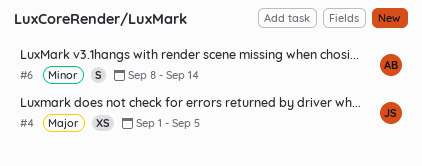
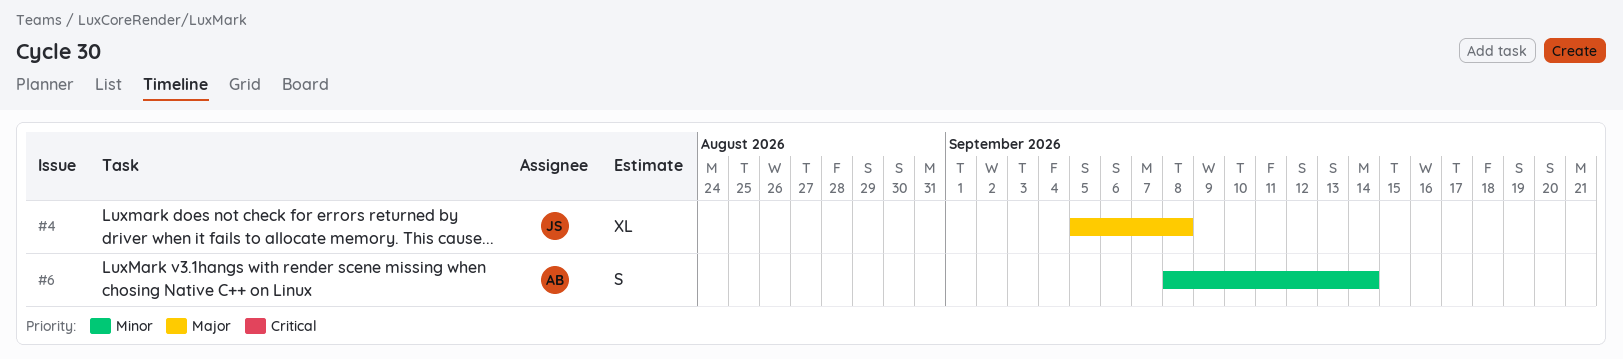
#4, estimate: XS -> XL
#4, start: Sep 1 -> Sep 5
#4, due: Sep 5 -> Sep 8

